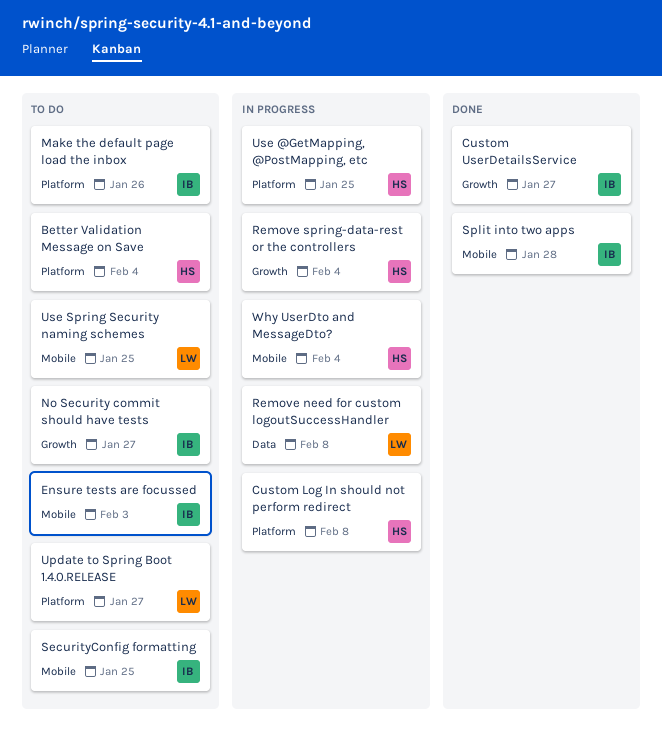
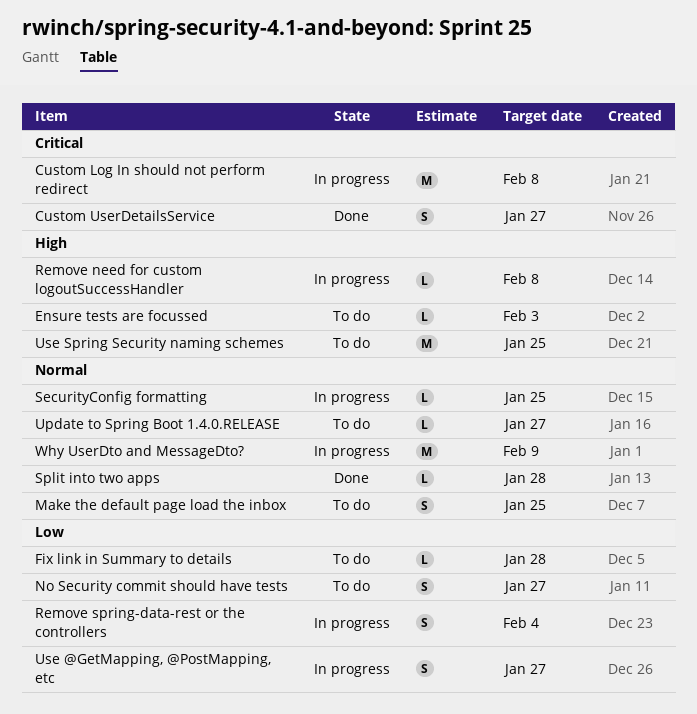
Better Validation Message on Save: present -> none
Fix link in Summary to details: none -> present
Make the default page load the inbox, due: Jan 26 -> Jan 25
SecurityConfig formatting, status: To do -> In progress
Use @GetMapping, @PostMapping, etc, due: Jan 25 -> Jan 27
Why UserDto and MessageDto?, due: Feb 4 -> Feb 9

